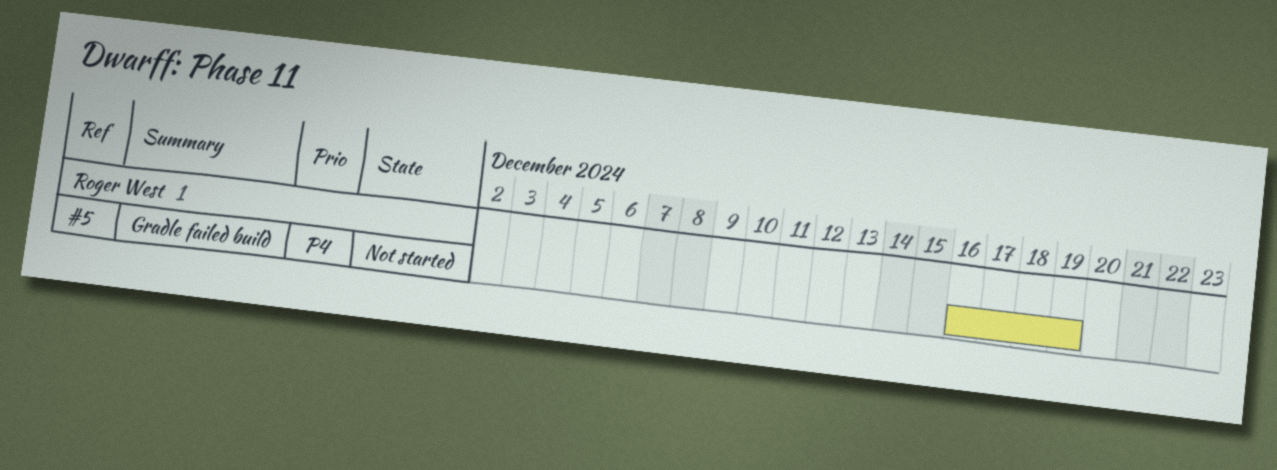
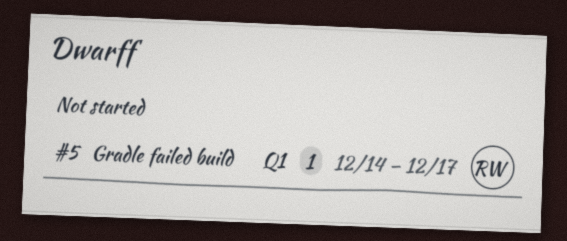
#5, start: Dec 16 -> Dec 14
#5, due: Dec 19 -> Dec 17

